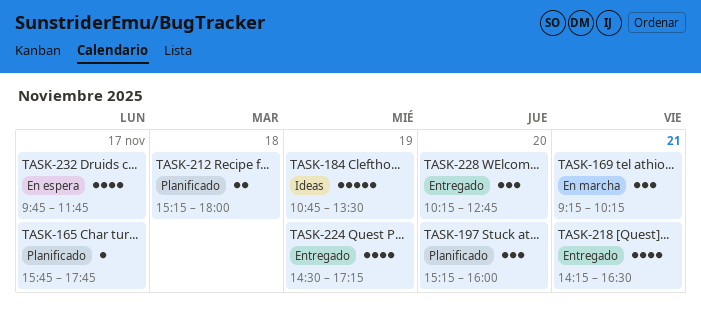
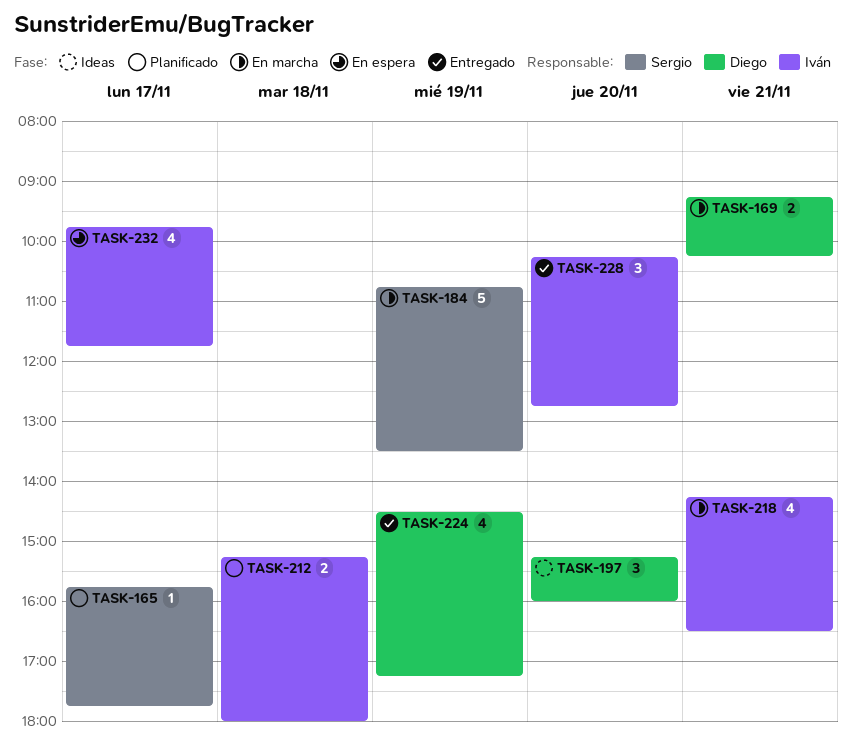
TASK-169, estimate: 3 -> 2
TASK-184, status: Ideas -> En marcha
TASK-197, status: Planificado -> Ideas
TASK-218, status: Entregado -> En marcha

